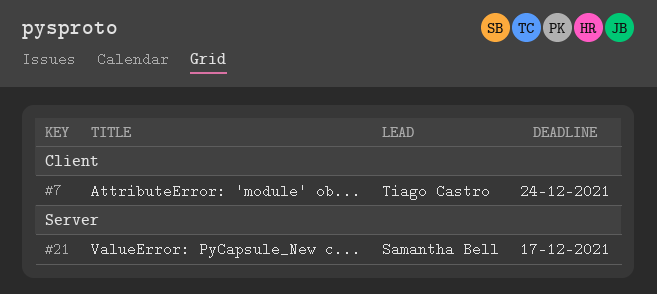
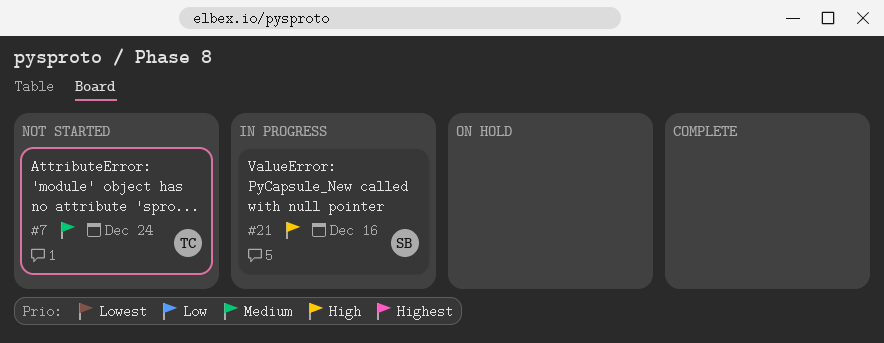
#21, due: Dec 17 -> Dec 16

